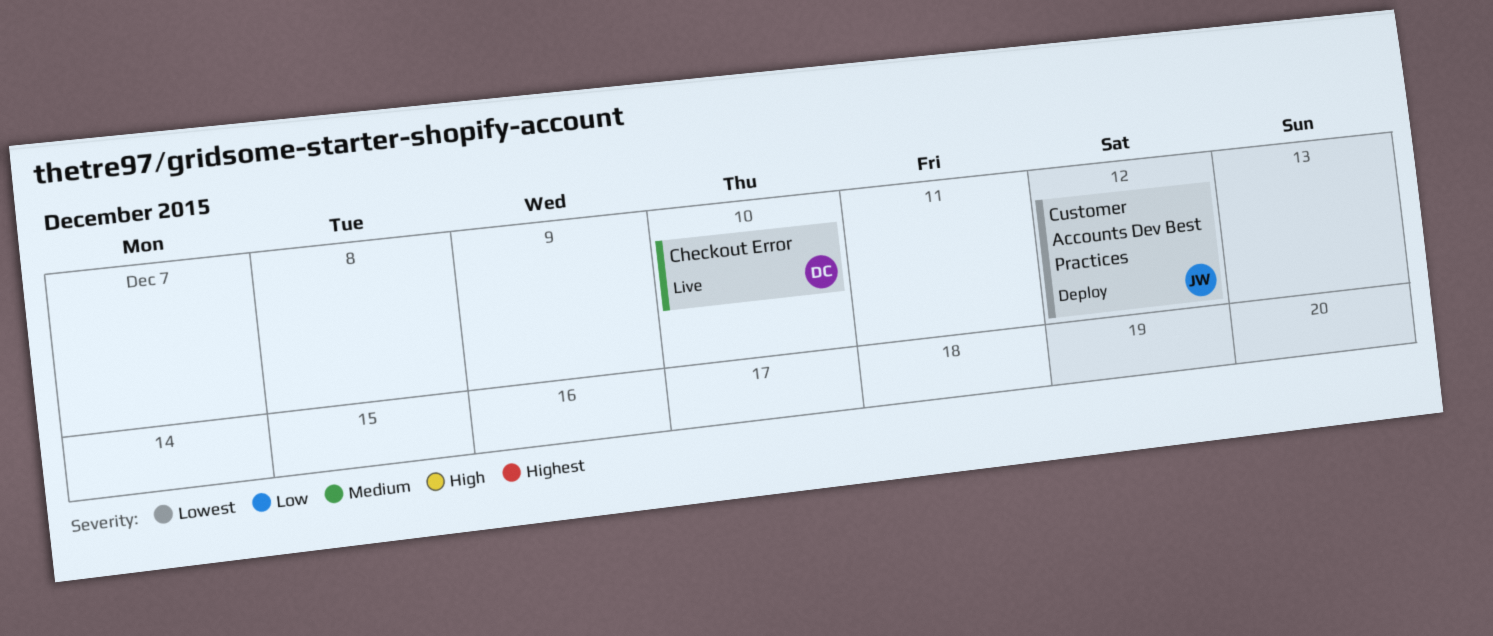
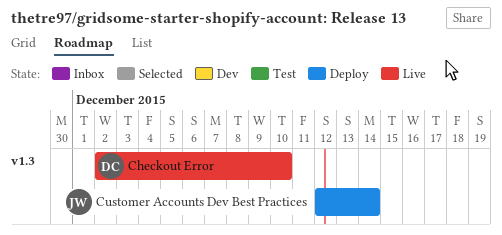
Customer Accounts Dev Best Practices, due: Dec 12 -> Dec 14

